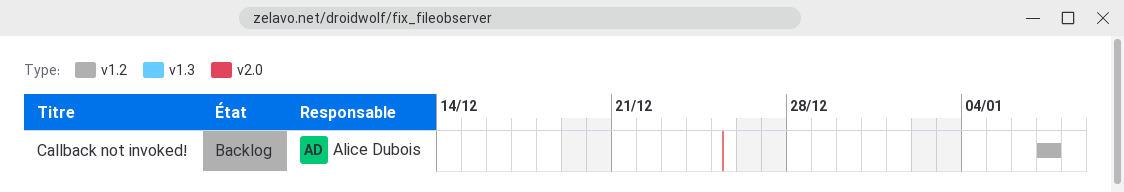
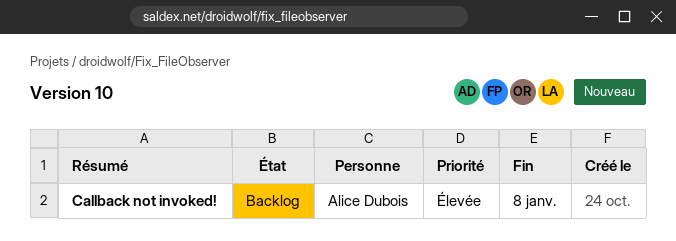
Callback not invoked!, due: Jan 7 -> Jan 8

